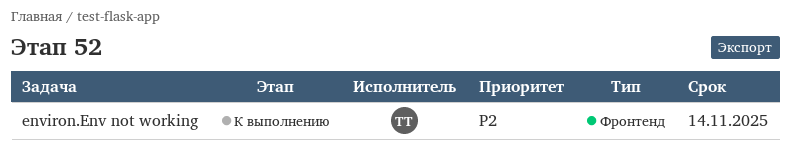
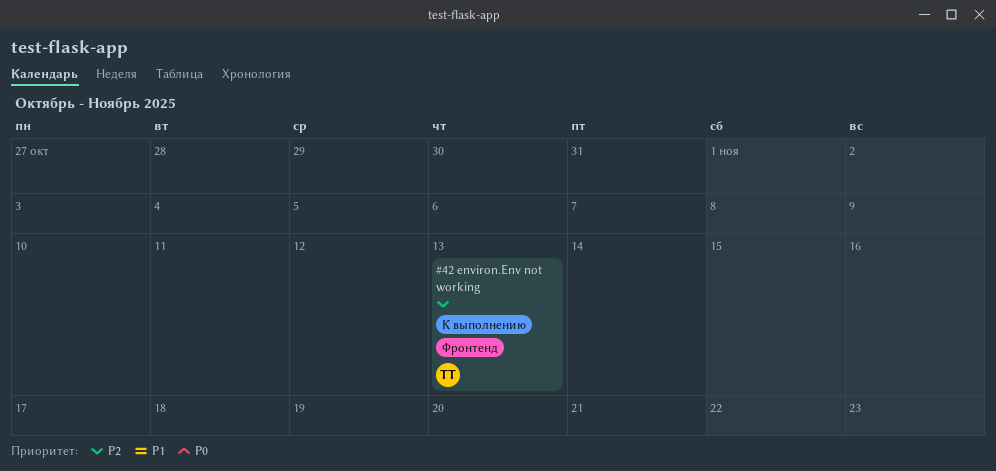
environ.Env not working, due: Nov 14 -> Nov 13

